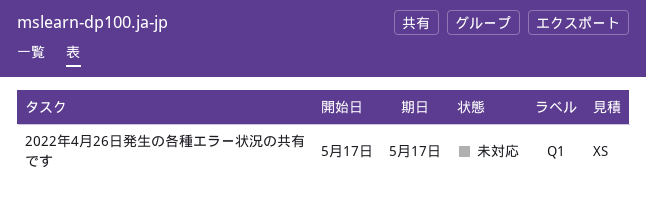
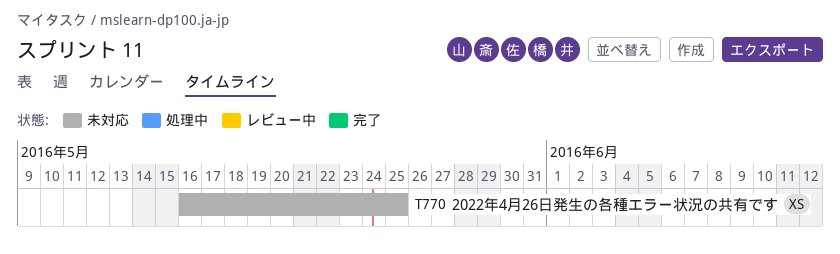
2022年4月26日発生の各種エラー状況の共有です, start: May 17 -> May 16
2022年4月26日発生の各種エラー状況の共有です, due: May 17 -> May 25

